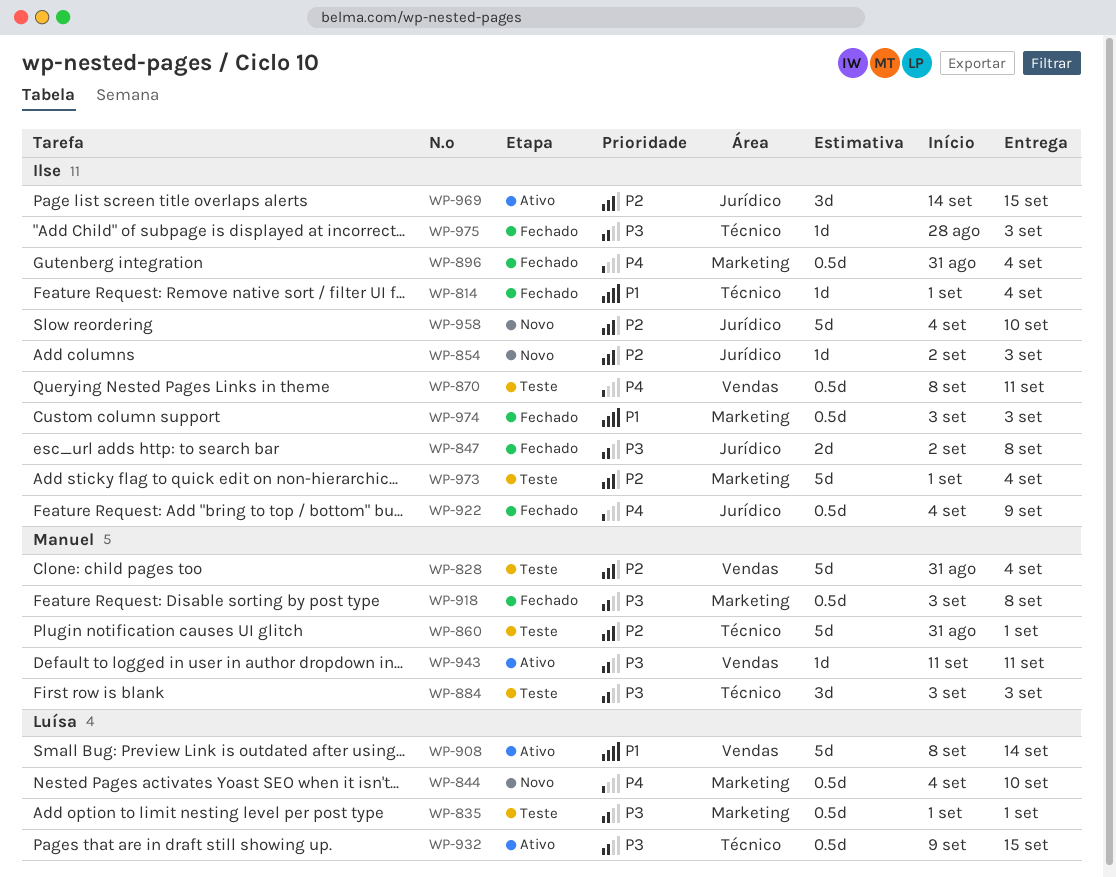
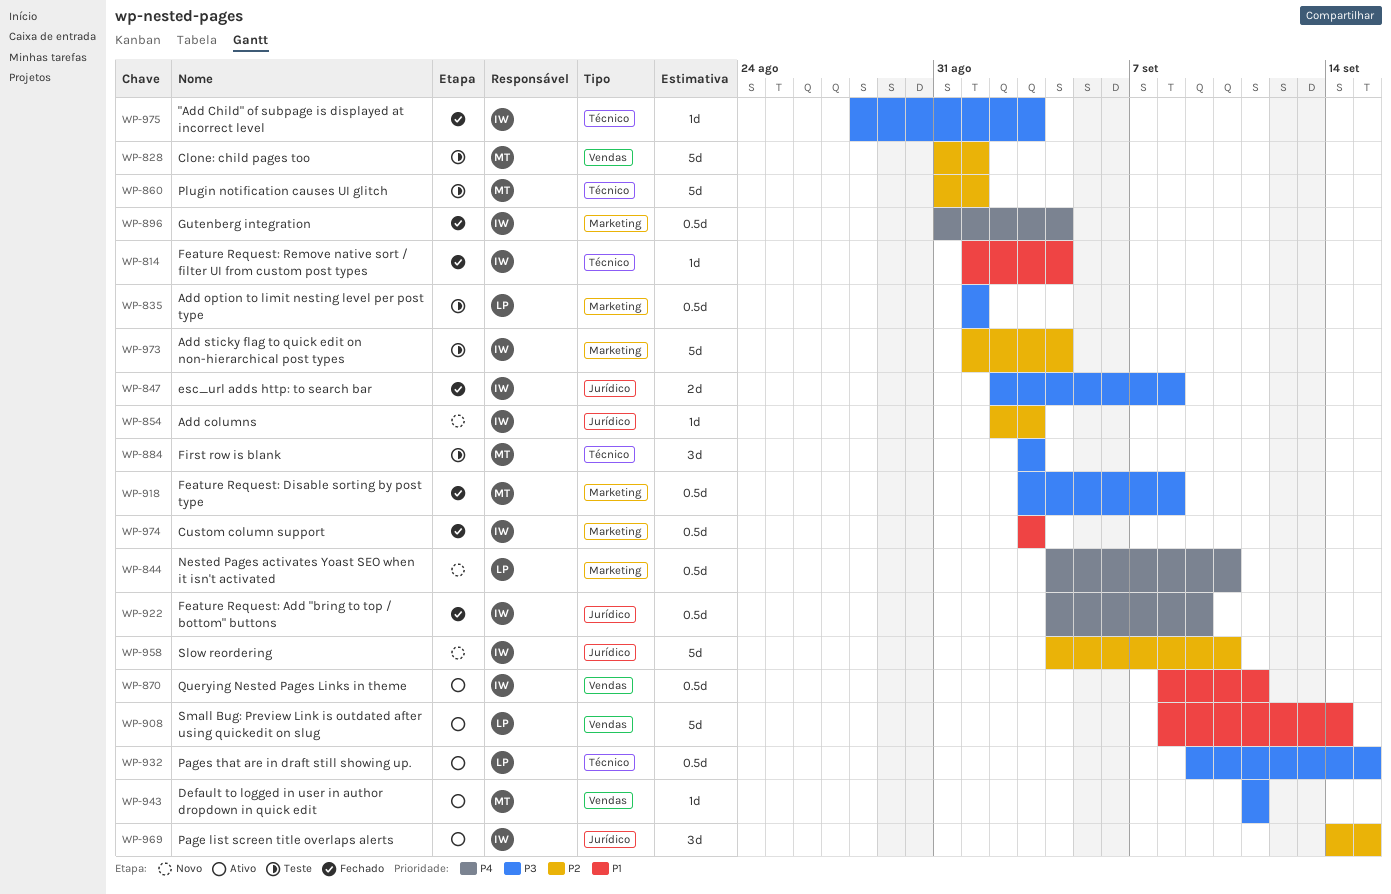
WP-828, due: Sep 4 -> Sep 1
WP-870, status: Teste -> Ativo
WP-870, priority: P4 -> P1

